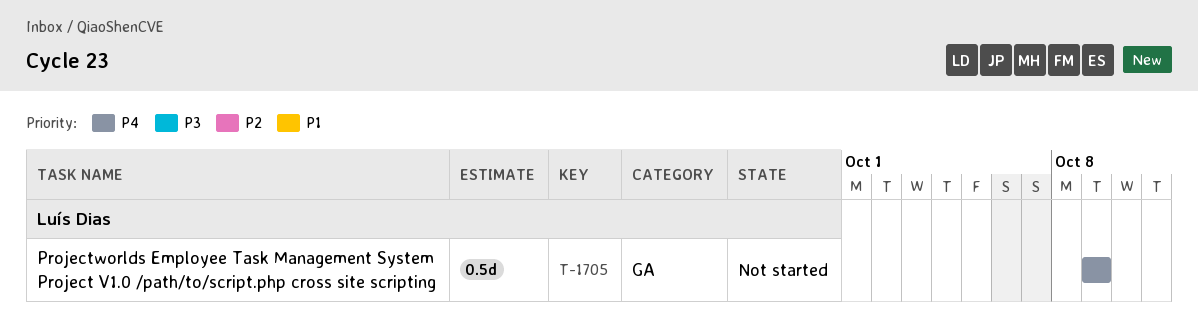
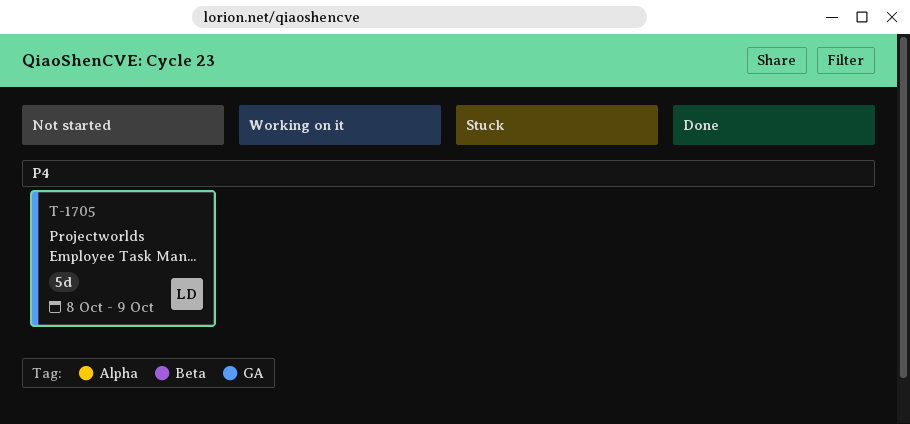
T-1705, estimate: 0.5d -> 5d
T-1705, start: Oct 9 -> Oct 8

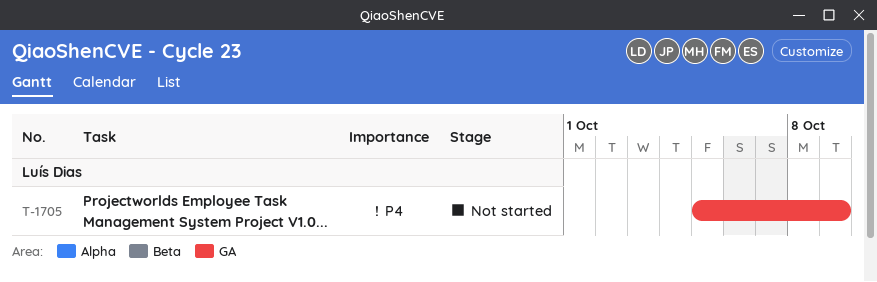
T-1705, start: Oct 8 -> Oct 5

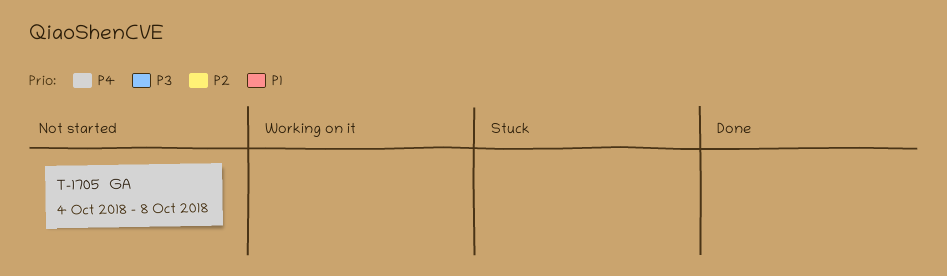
T-1705, start: Oct 5 -> Oct 4
T-1705, due: Oct 9 -> Oct 8

